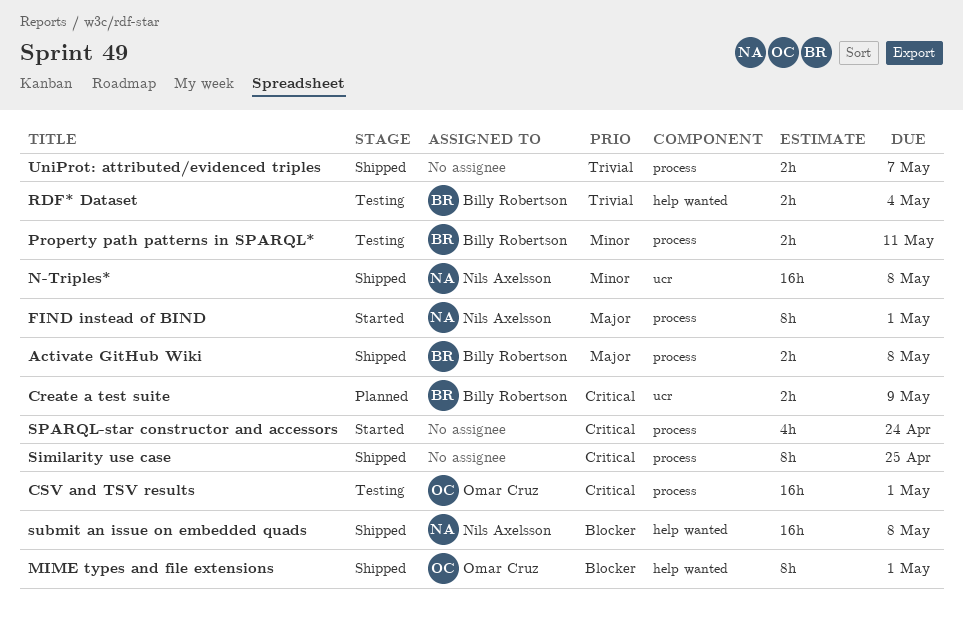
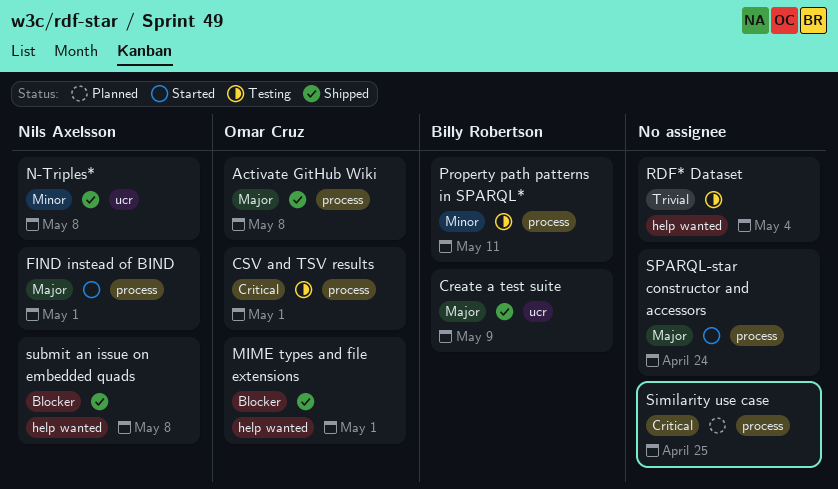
Activate GitHub Wiki, owner: Billy Robertson -> Omar Cruz
Create a test suite, status: Planned -> Shipped
Create a test suite, priority: Critical -> Major
RDF* Dataset, owner: Billy Robertson -> none
Similarity use case, status: Shipped -> Planned
SPARQL-star constructor and accessors, priority: Critical -> Major
UniProt: attributed/evidenced triples: present -> none

